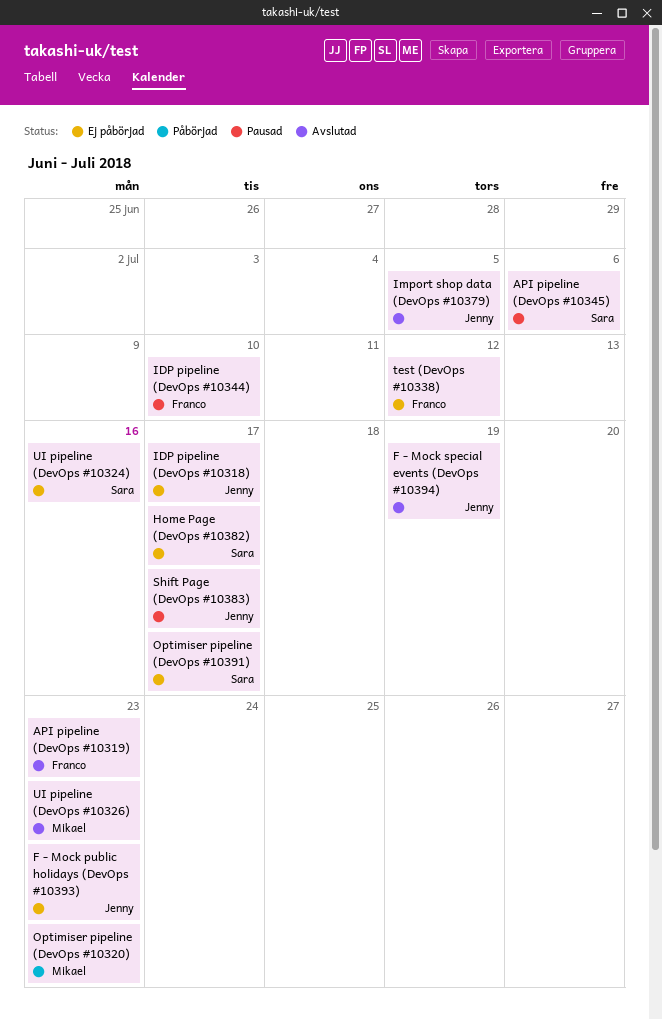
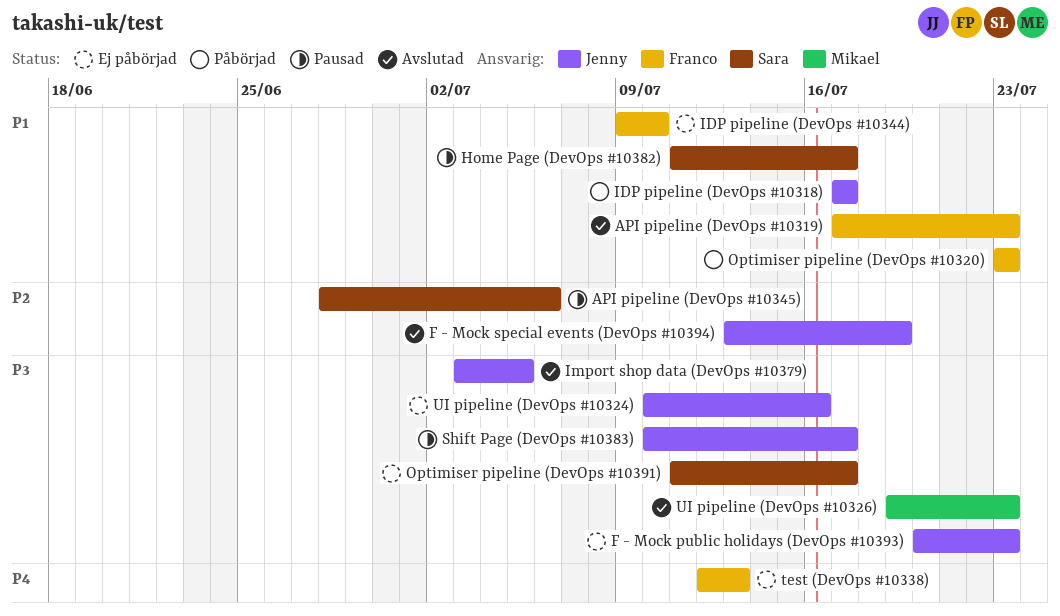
Home Page (DevOps #10382), status: Ej påbörjad -> Pausad
IDP pipeline (DevOps #10318), status: Ej påbörjad -> Påbörjad
IDP pipeline (DevOps #10344), status: Pausad -> Ej påbörjad
Optimiser pipeline (DevOps #10320), owner: Mikael -> Franco
test (DevOps #10338), due: Jul 12 -> Jul 13
UI pipeline (DevOps #10324), owner: Sara -> Jenny

